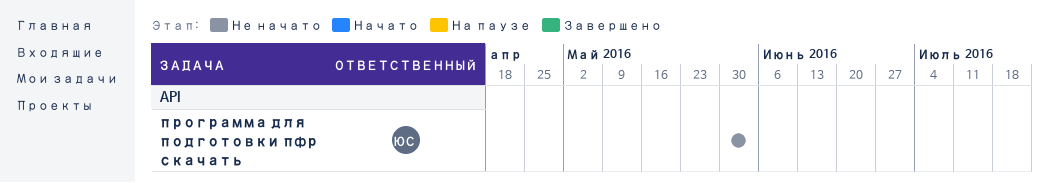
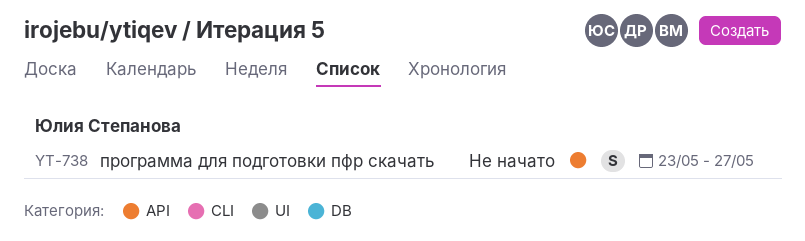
программа для подготовки пфр скачать, start: May 30 -> May 23
программа для подготовки пфр скачать, due: Jun 3 -> May 27

